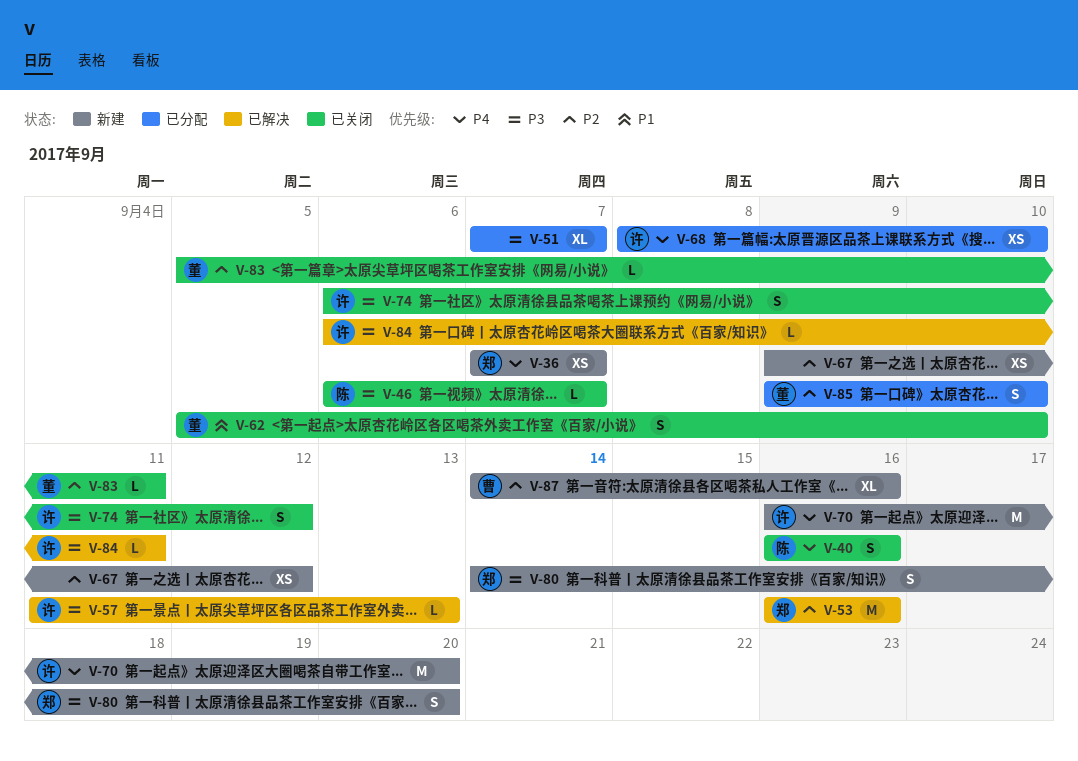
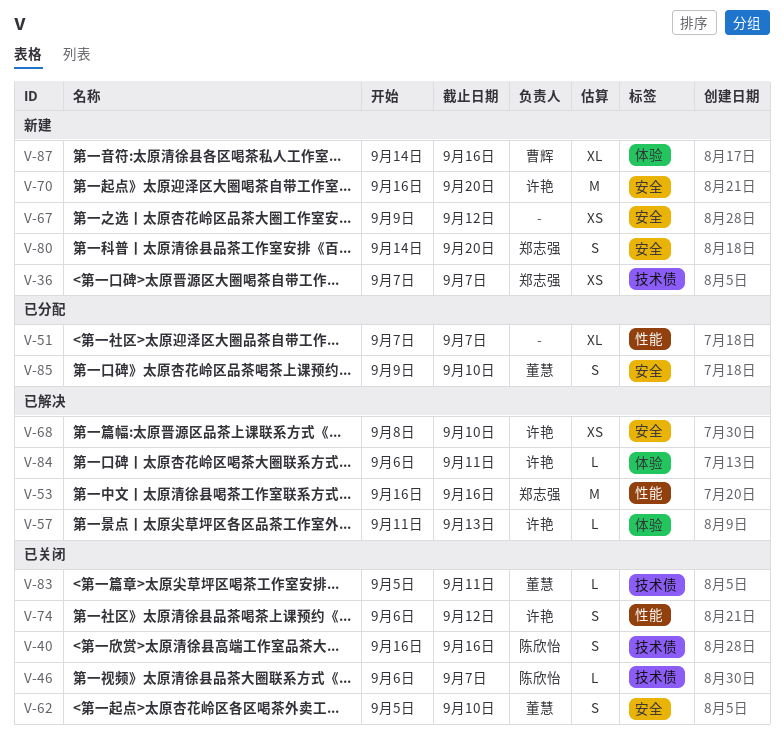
V-68, status: 已分配 -> 已解决

